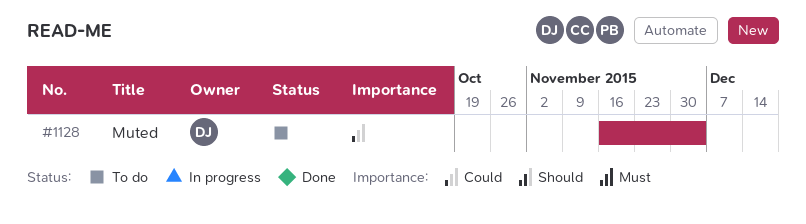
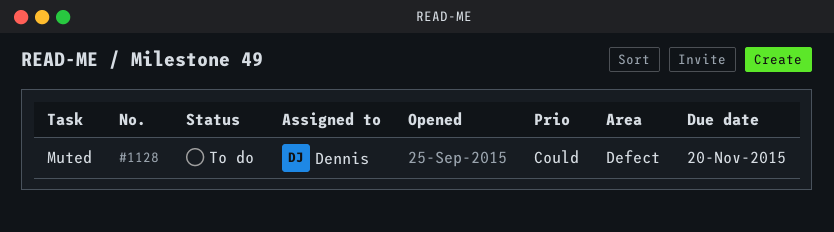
#1128, due: Dec 4 -> Nov 20

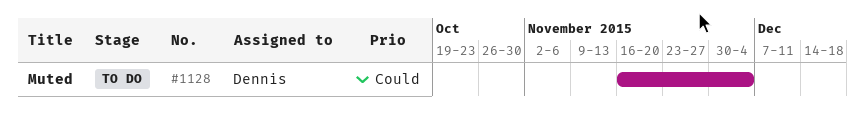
#1128, due: Nov 20 -> Dec 4

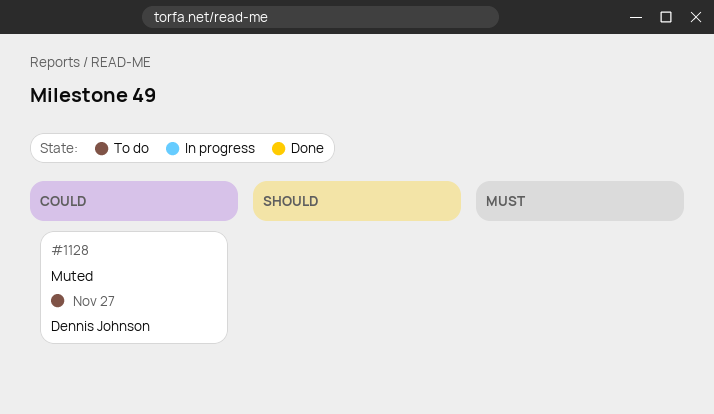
#1128, due: Dec 4 -> Nov 27

